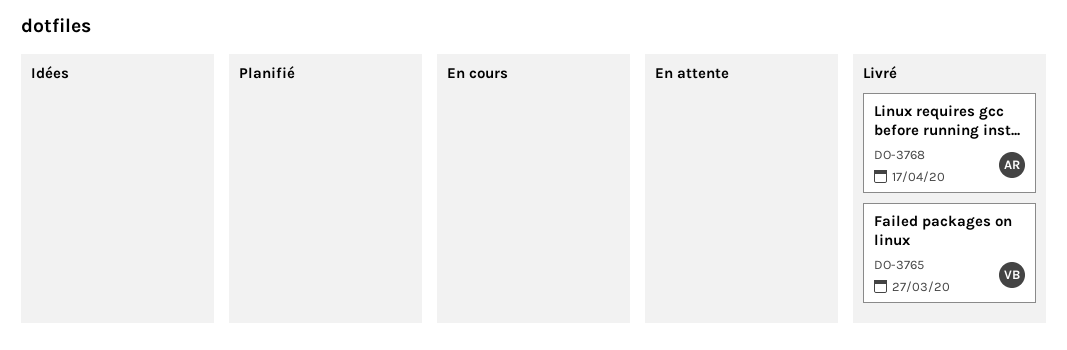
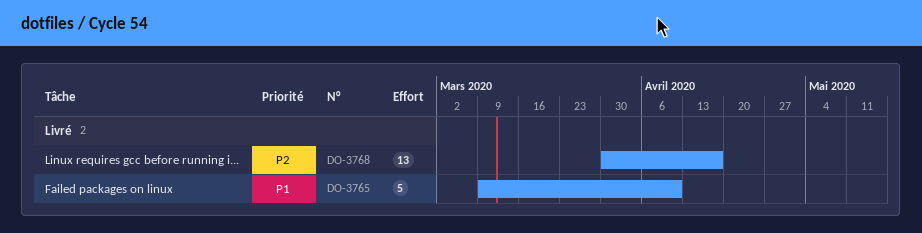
DO-3765, due: Mar 27 -> Apr 10

